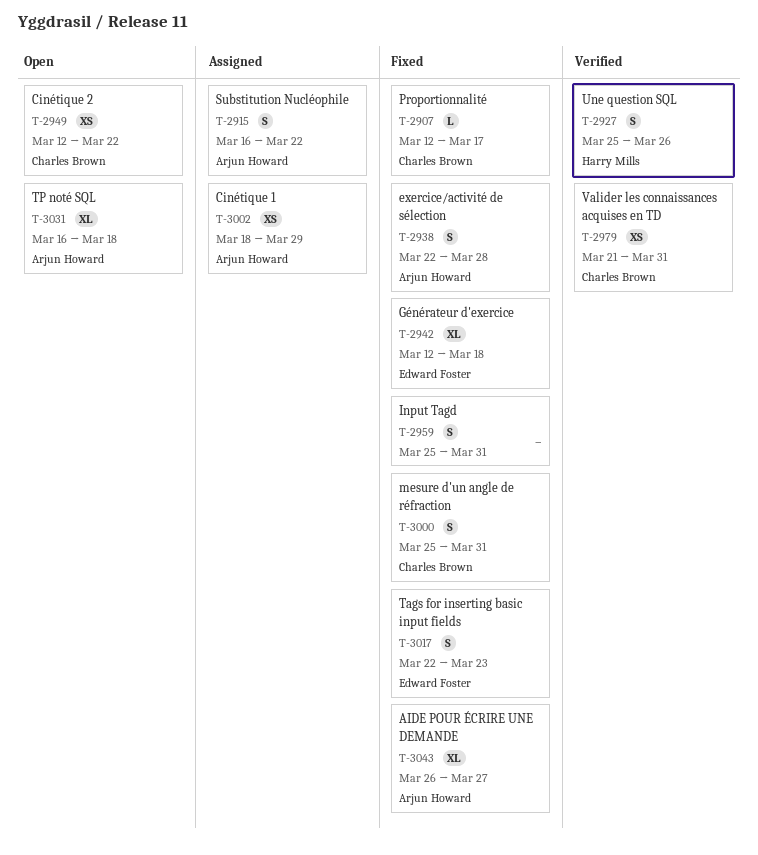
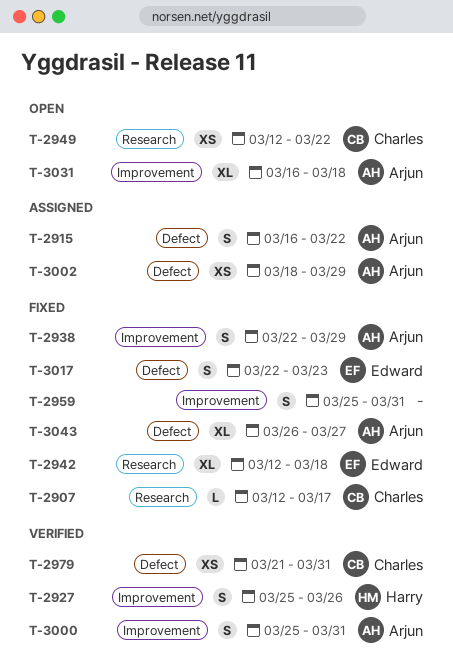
T-2938, due: Mar 28 -> Mar 29
T-3000, status: Fixed -> Verified
T-3000, owner: Charles Brown -> Arjun Howard

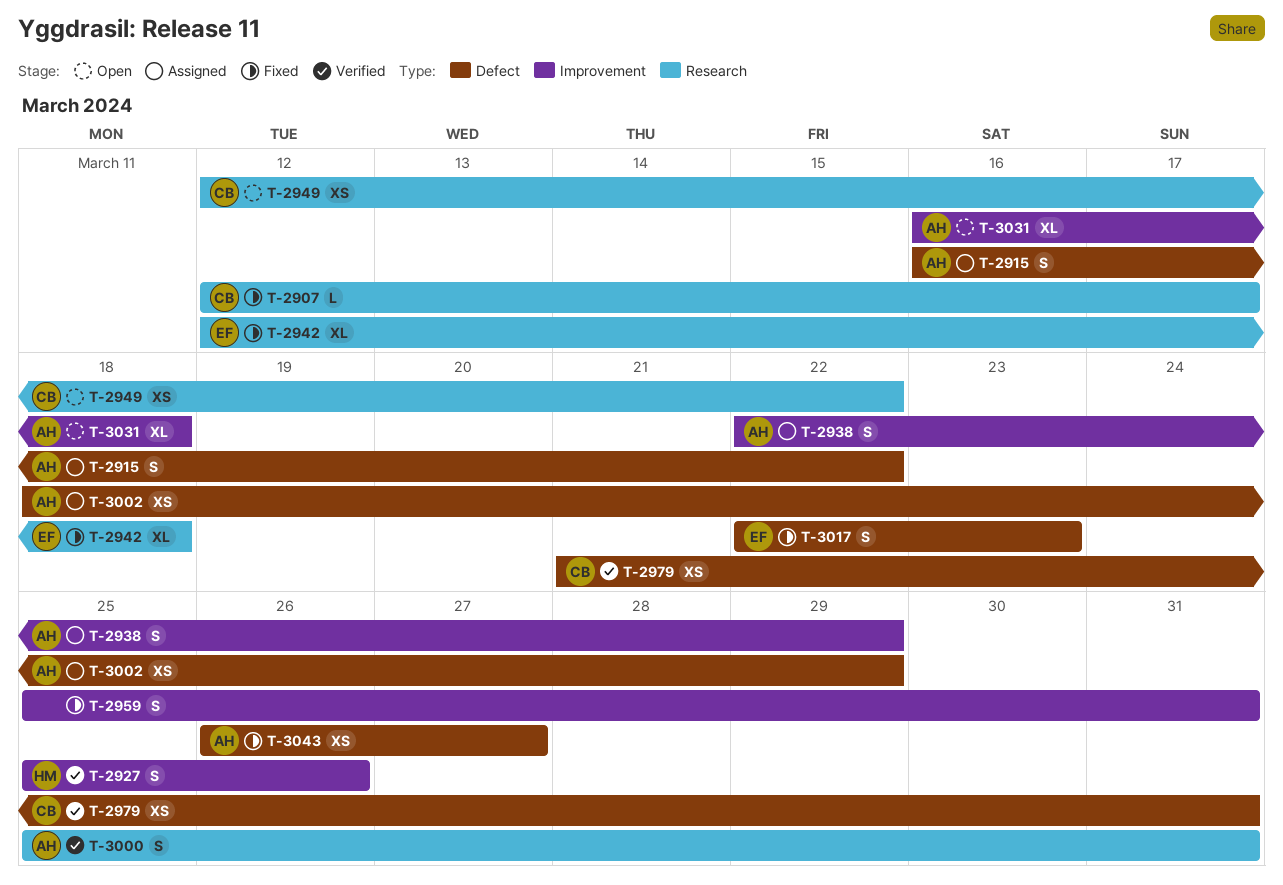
T-2938, status: Fixed -> Assigned
T-3000, label: Improvement -> Research
T-3043, estimate: XL -> XS

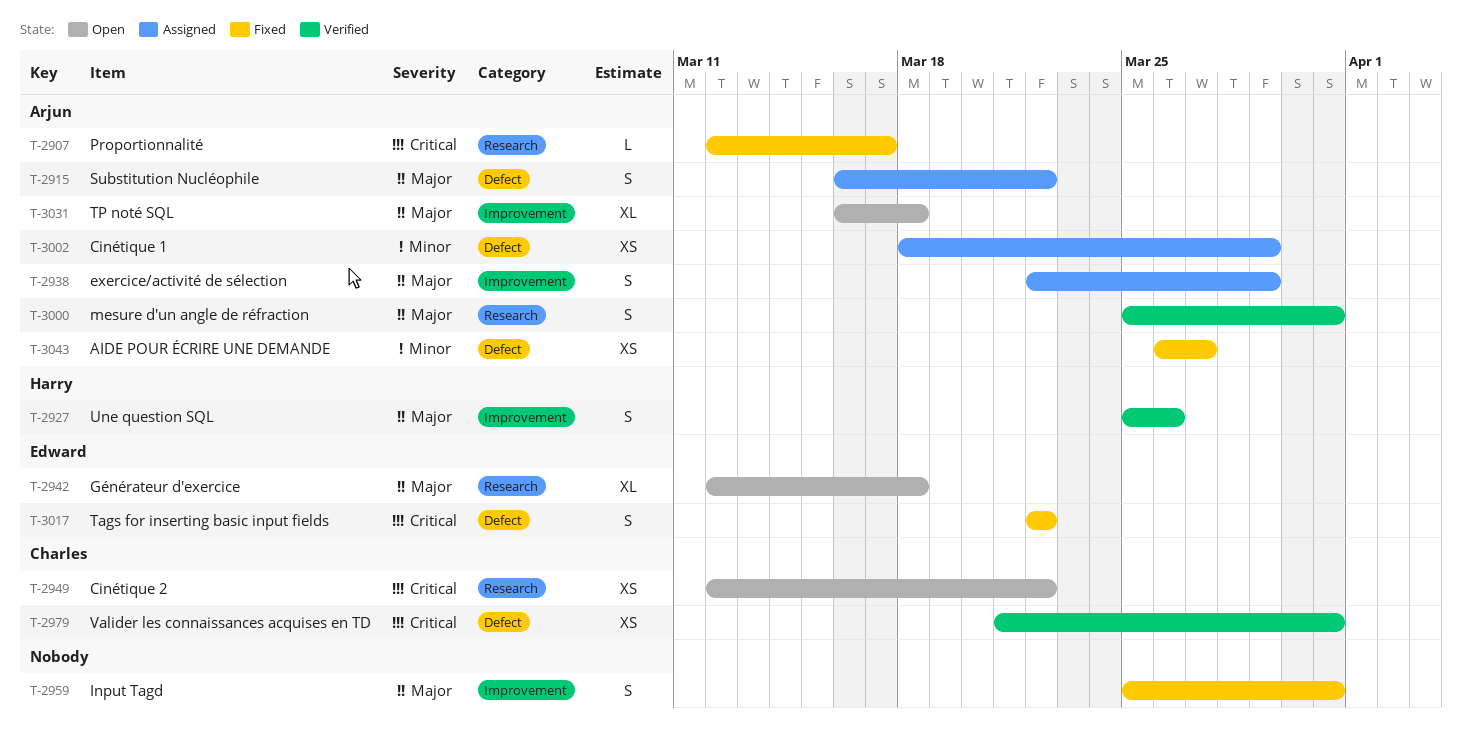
T-2907, owner: Charles -> Arjun
T-2942, status: Fixed -> Open
T-3017, due: Mar 23 -> Mar 22

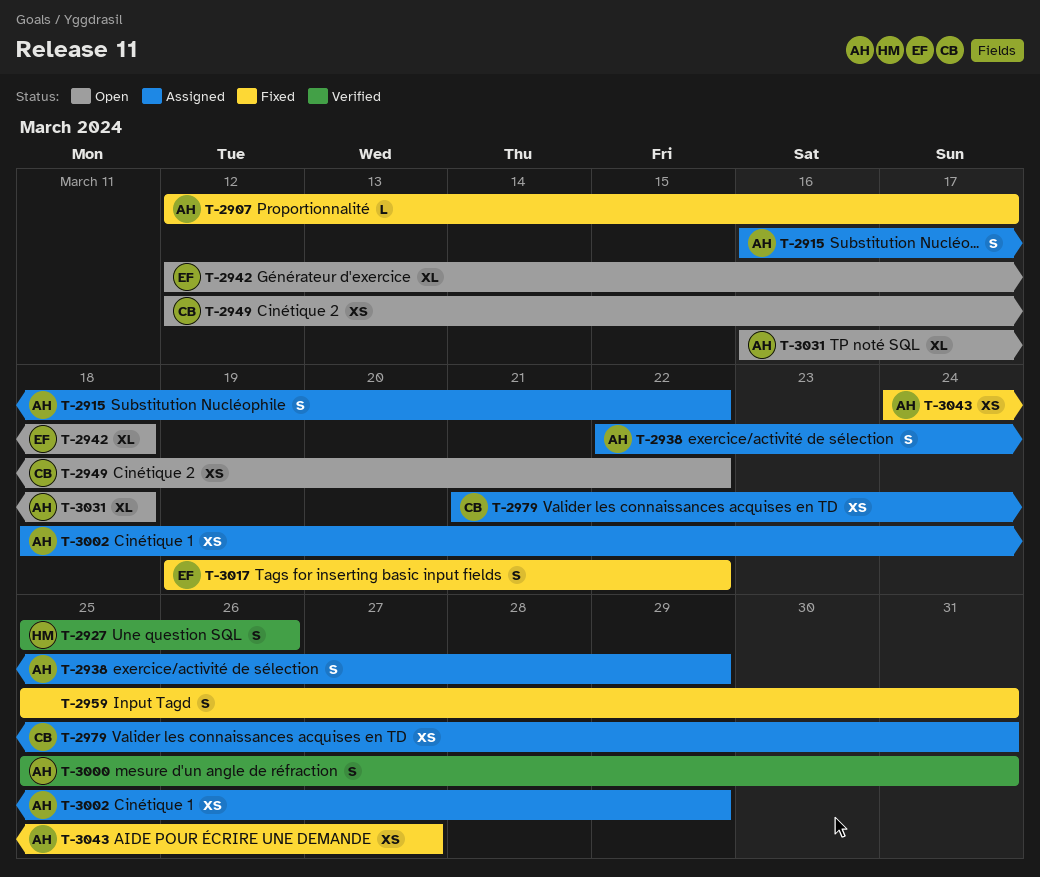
T-2979, status: Verified -> Assigned
T-3017, start: Mar 22 -> Mar 19
T-3043, start: Mar 26 -> Mar 24

